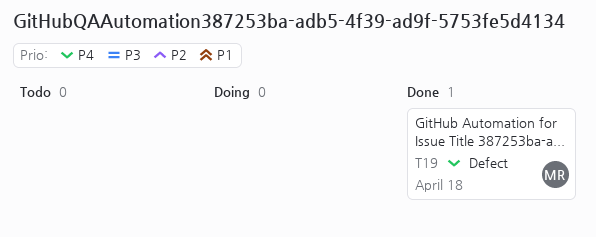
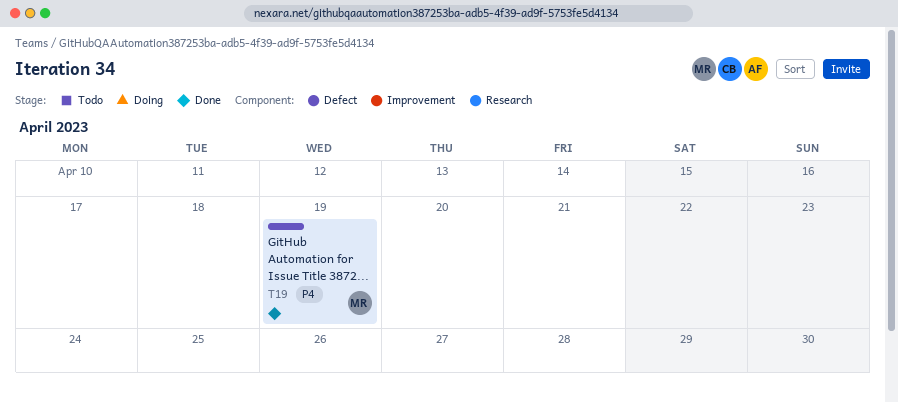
T19, due: Apr 18 -> Apr 19

